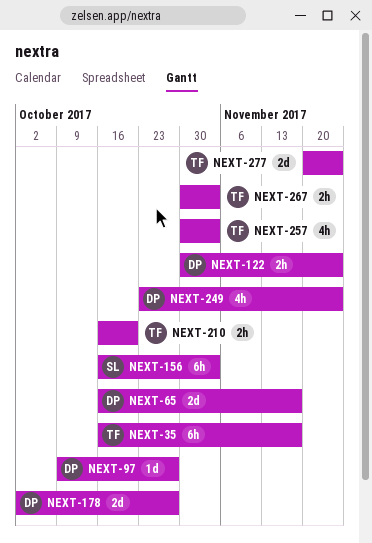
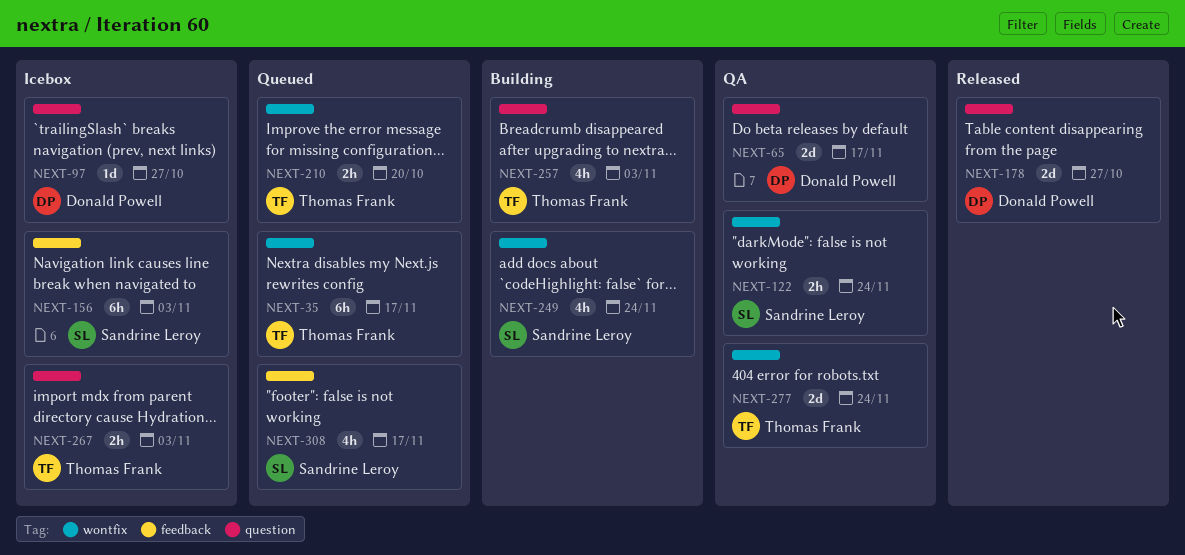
NEXT-122, owner: Donald Powell -> Sandrine Leroy
NEXT-249, owner: Donald Powell -> Sandrine Leroy
NEXT-308: none -> present

